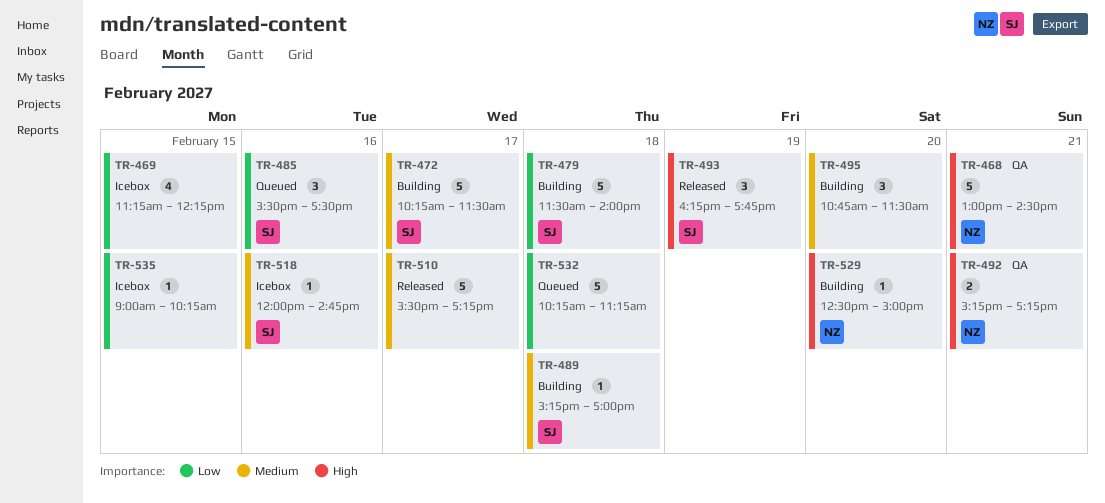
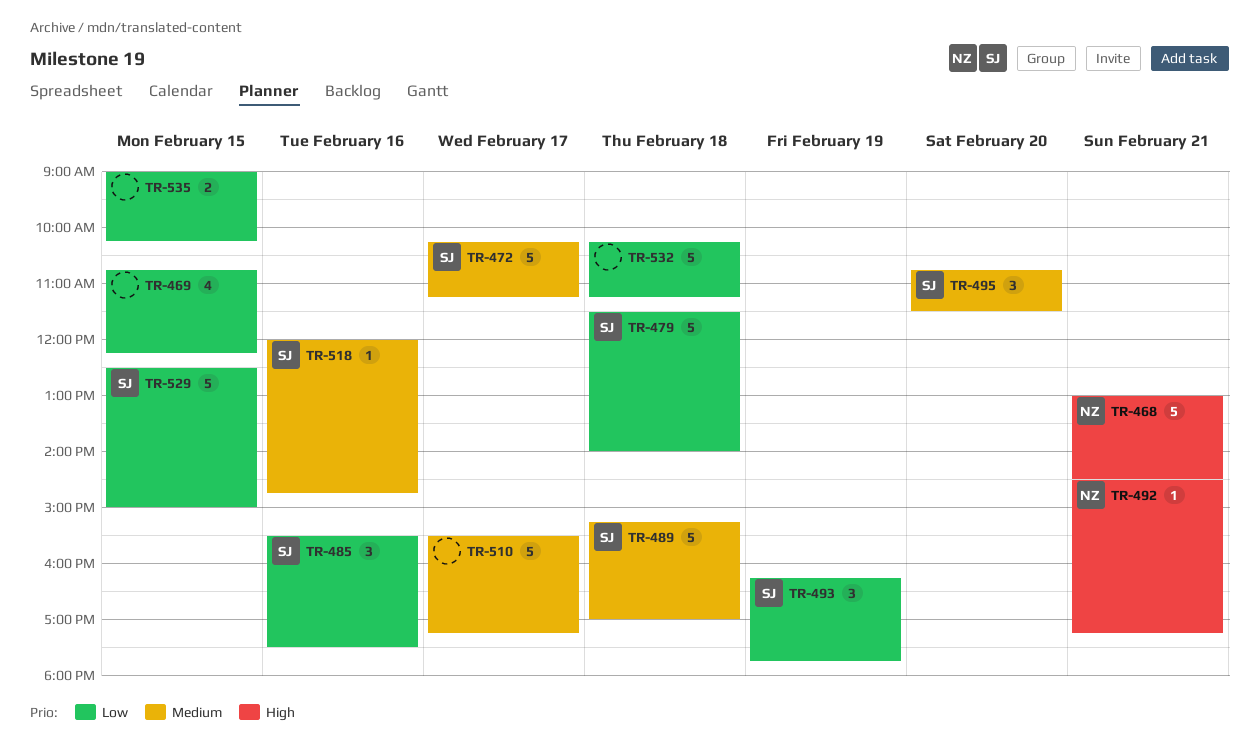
TR-469, begins: 11:15 -> 10:45
TR-472, ends: 11:30 -> 11:15
TR-489, estimate: 1 -> 5
TR-492, estimate: 2 -> 1
TR-492, begins: 15:15 -> 14:30
TR-493, priority: High -> Low
TR-495, owner: none -> SJ
TR-529, owner: NZ -> SJ
TR-529, priority: High -> Low
TR-529, estimate: 1 -> 5
TR-529, day: Feb 20 -> Feb 15
TR-535, estimate: 1 -> 2

